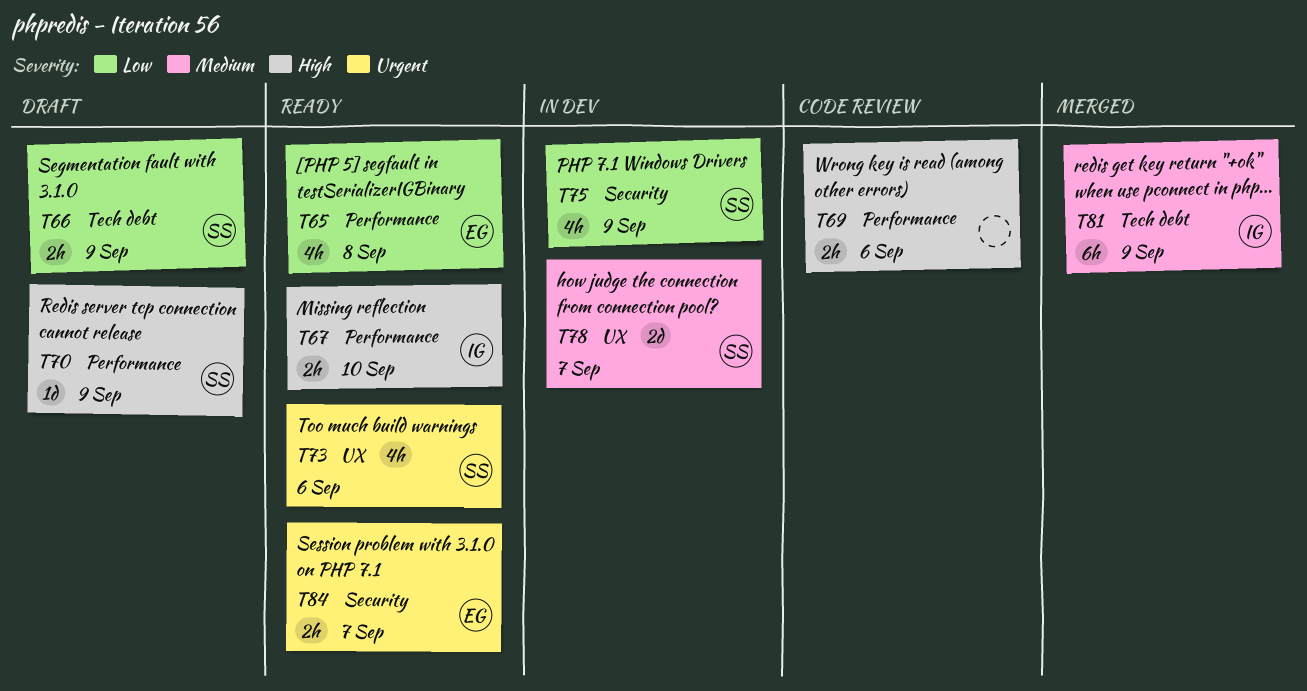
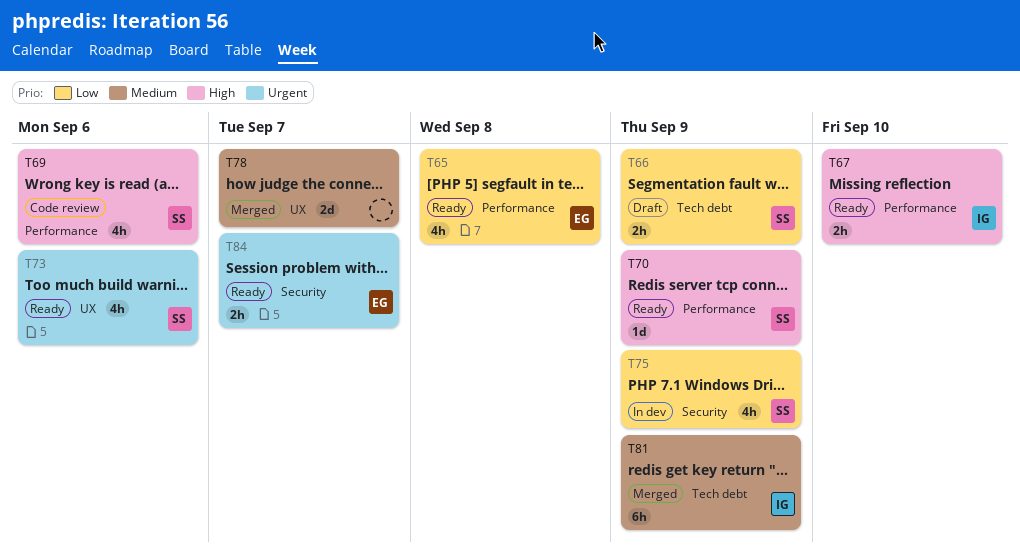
T69, owner: none -> SS
T69, estimate: 2h -> 4h
T70, status: Draft -> Ready
T78, status: In dev -> Merged
T78, owner: SS -> none

